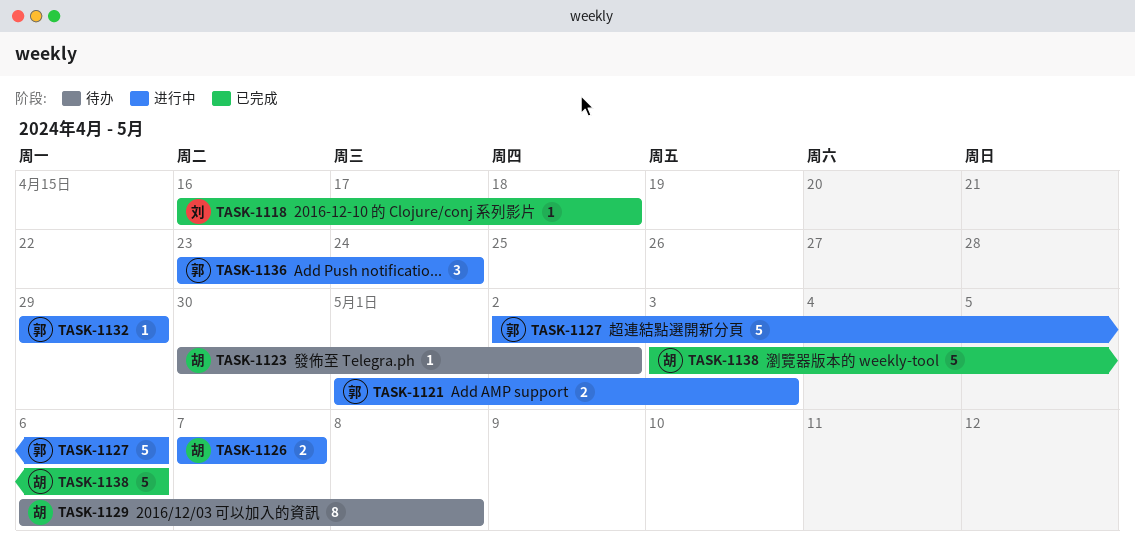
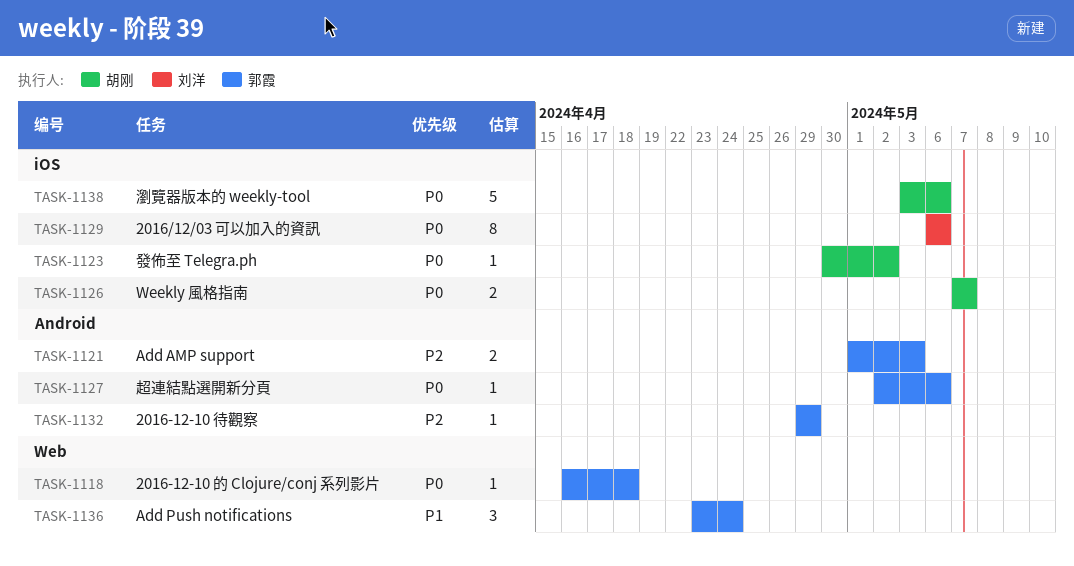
TASK-1118, owner: 刘洋 -> 郭霞
TASK-1127, estimate: 5 -> 1
TASK-1129, owner: 胡刚 -> 刘洋
TASK-1129, due: May 8 -> May 6

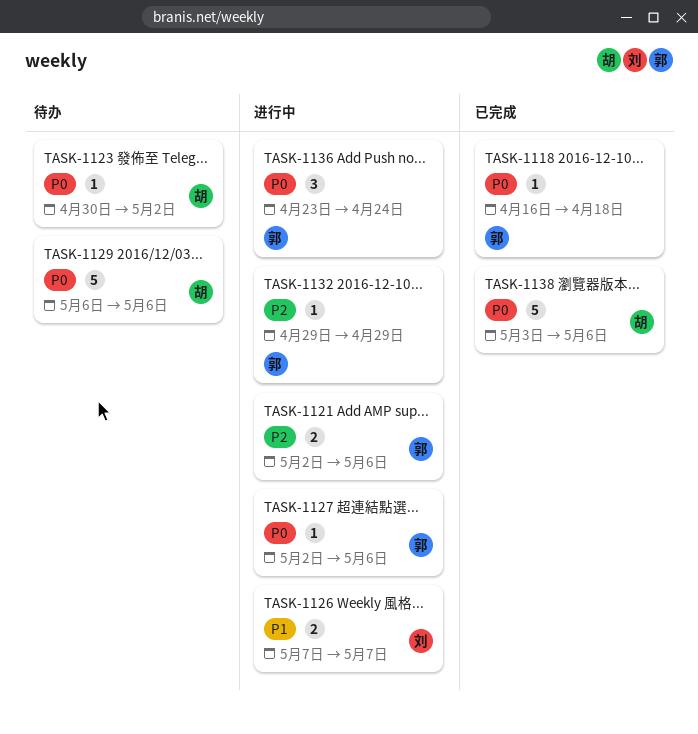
TASK-1121, start: May 1 -> May 2
TASK-1121, due: May 3 -> May 6
TASK-1126, owner: 胡刚 -> 刘洋
TASK-1126, priority: P0 -> P1
TASK-1129, owner: 刘洋 -> 胡刚
TASK-1129, estimate: 8 -> 5
TASK-1136, priority: P1 -> P0

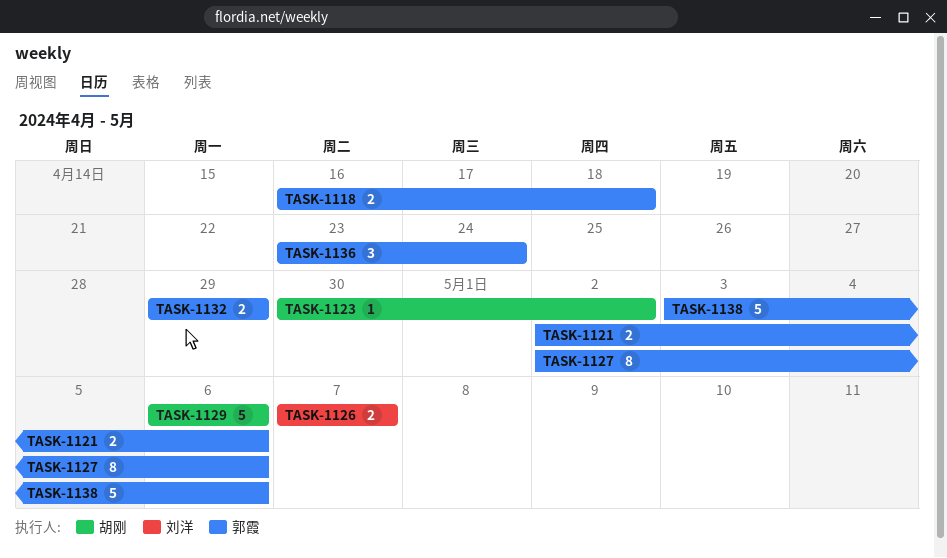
TASK-1118, estimate: 1 -> 2
TASK-1127, estimate: 1 -> 8
TASK-1132, estimate: 1 -> 2
TASK-1138, owner: 胡刚 -> 郭霞

